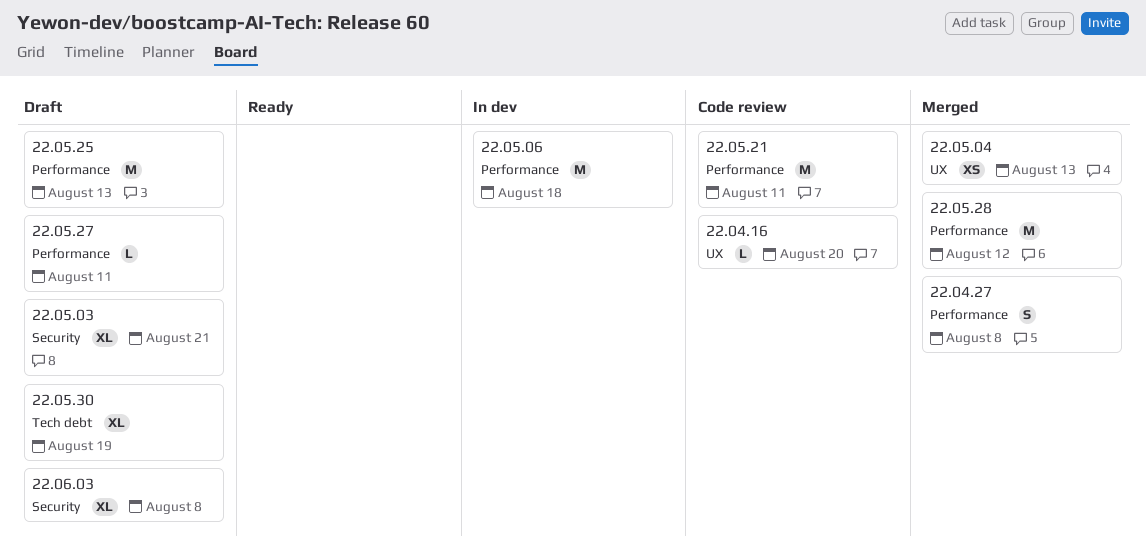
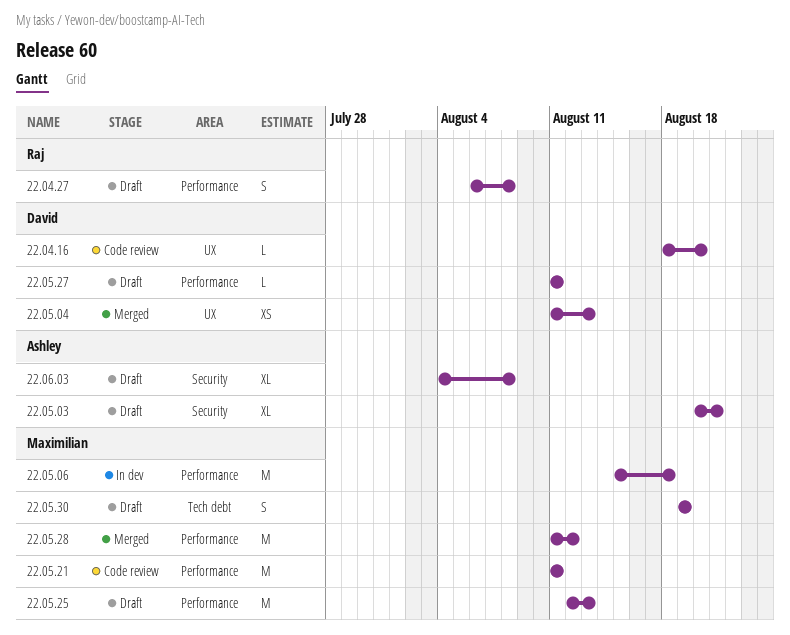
22.04.27, status: Merged -> Draft
22.05.30, estimate: XL -> S

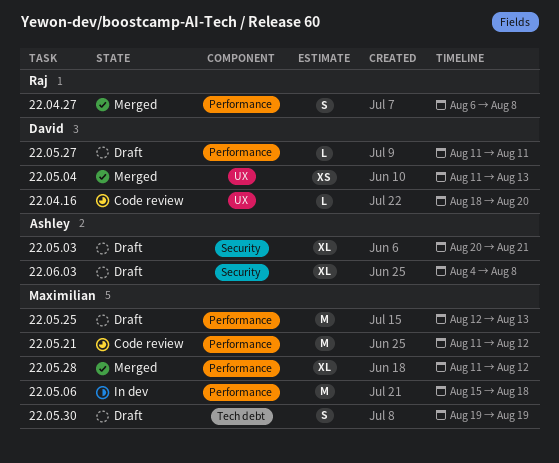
22.04.27, status: Draft -> Merged
22.05.21, due: Aug 11 -> Aug 12
22.05.28, estimate: M -> XL

